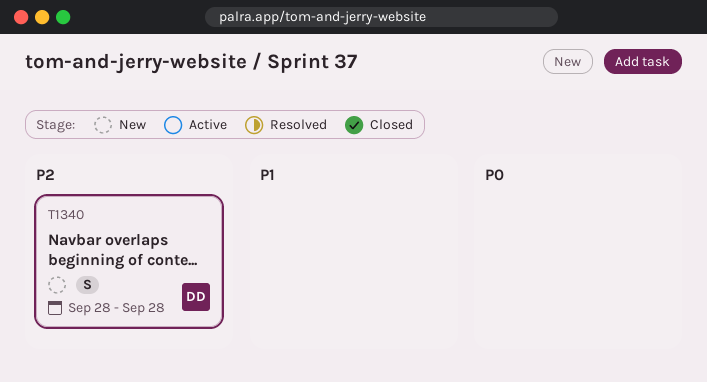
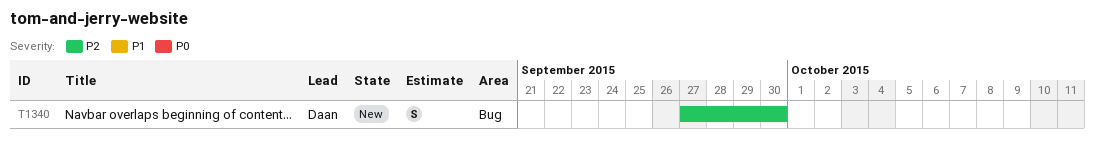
T1340, start: Sep 28 -> Sep 27
T1340, due: Sep 28 -> Sep 30

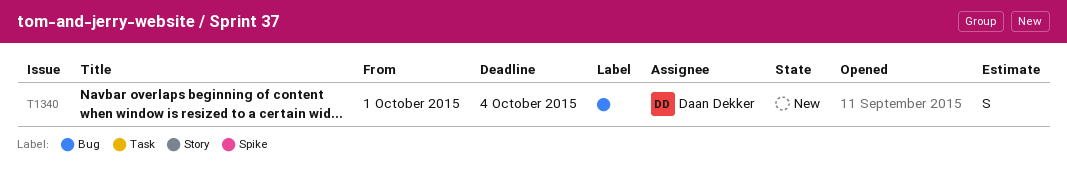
T1340, start: Sep 27 -> Oct 1
T1340, due: Sep 30 -> Oct 4

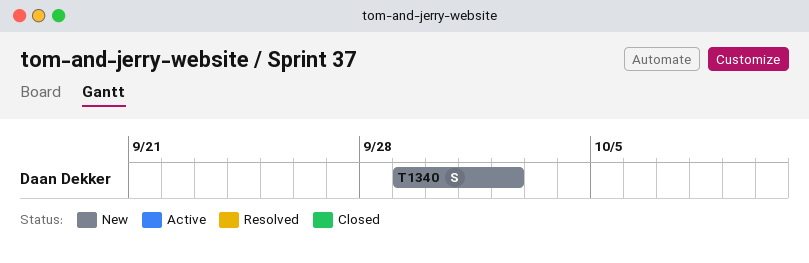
T1340, start: Oct 1 -> Sep 29
T1340, due: Oct 4 -> Oct 2

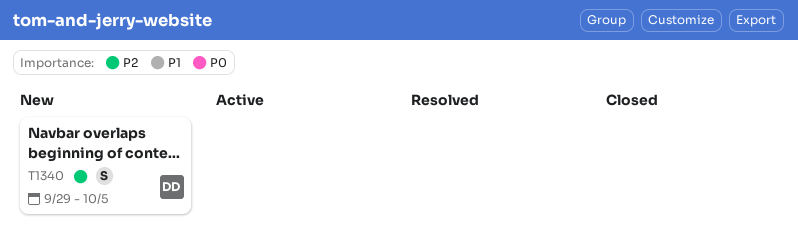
T1340, due: Oct 2 -> Oct 5

